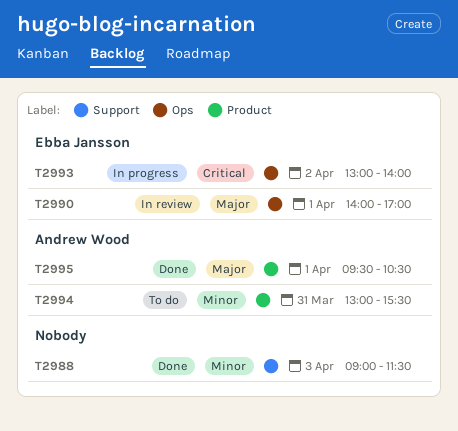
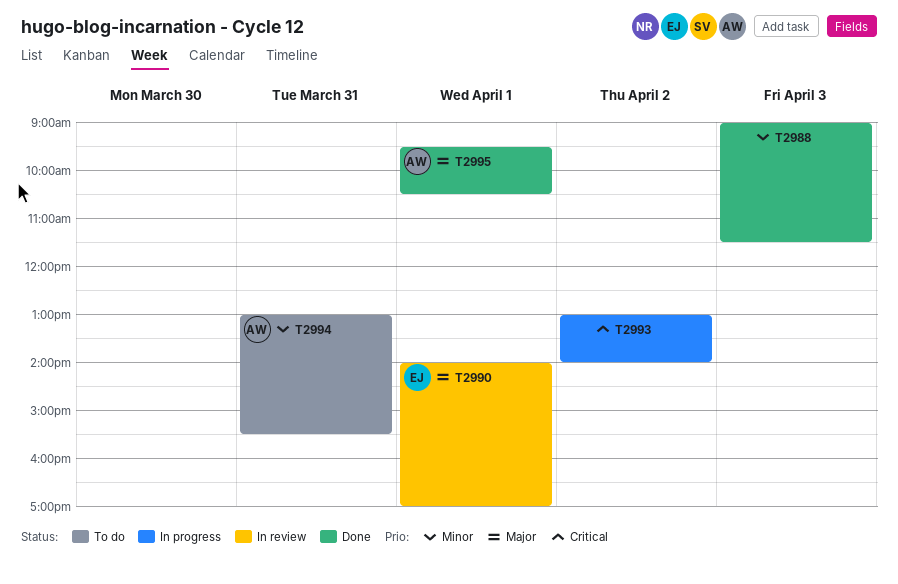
T2993, owner: Ebba Jansson -> none

